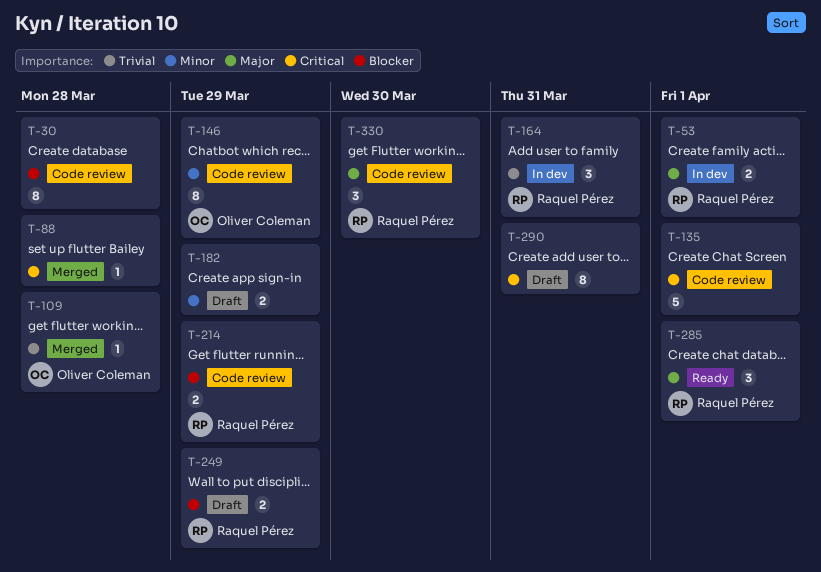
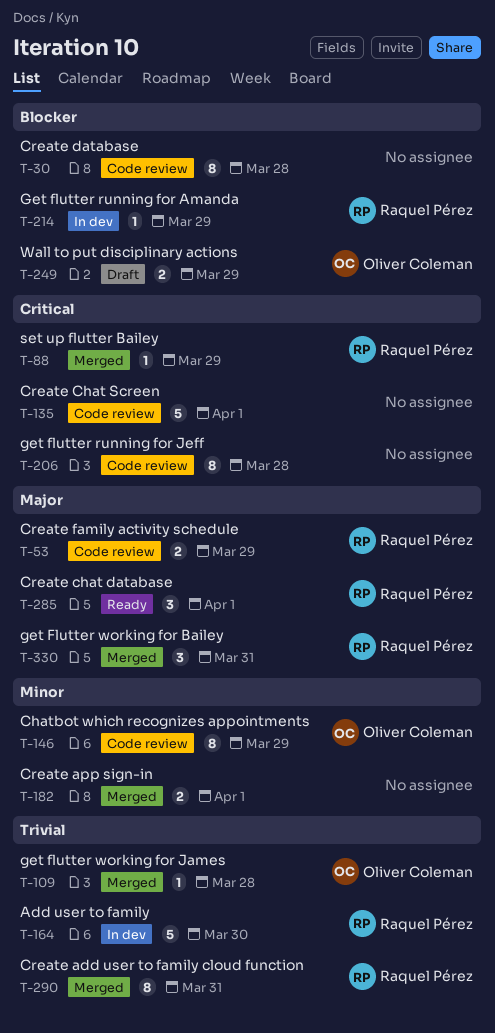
T-53, status: In dev -> Code review
T-53, due: Apr 1 -> Mar 29
T-88, owner: none -> Raquel Pérez
T-88, due: Mar 28 -> Mar 29
T-164, estimate: 3 -> 5
T-164, due: Mar 31 -> Mar 30
T-182, status: Draft -> Merged
T-182, due: Mar 29 -> Apr 1
T-206: none -> present
T-214, status: Code review -> In dev
T-214, estimate: 2 -> 1
T-249, owner: Raquel Pérez -> Oliver Coleman
T-290, status: Draft -> Merged
T-290, owner: none -> Raquel Pérez
T-290, priority: Critical -> Trivial
T-330, status: Code review -> Merged
T-330, due: Mar 30 -> Mar 31

